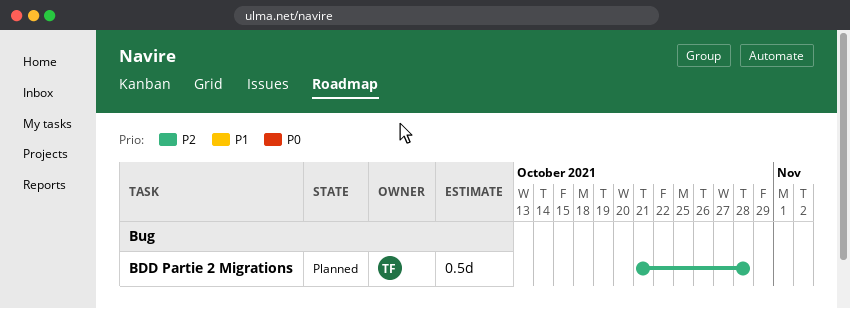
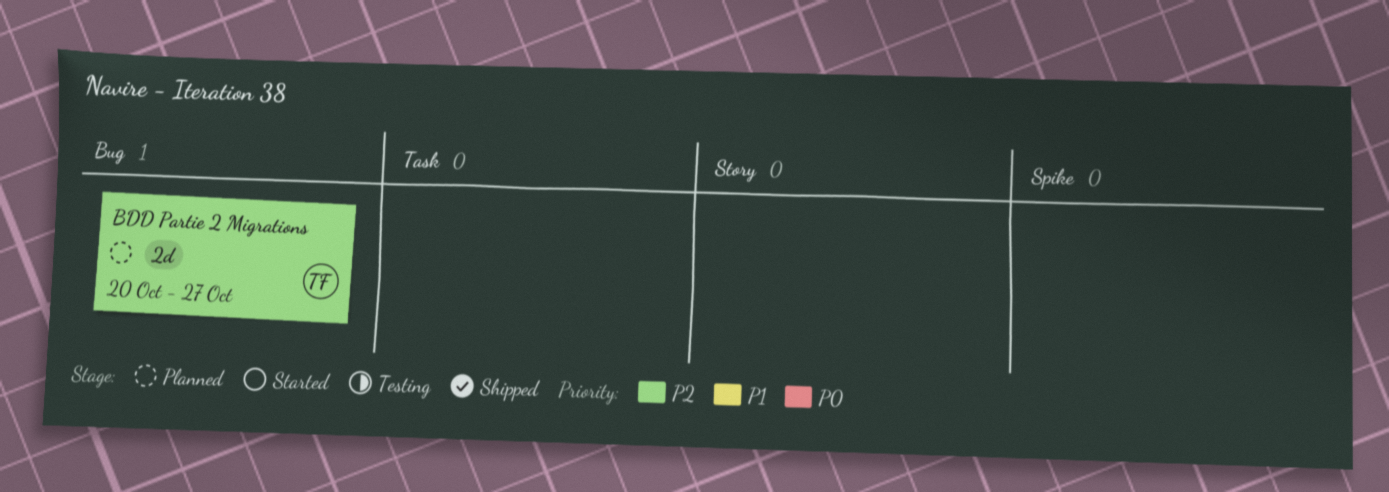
BDD Partie 2 Migrations, estimate: 0.5d -> 2d
BDD Partie 2 Migrations, start: Oct 21 -> Oct 20
BDD Partie 2 Migrations, due: Oct 28 -> Oct 27

